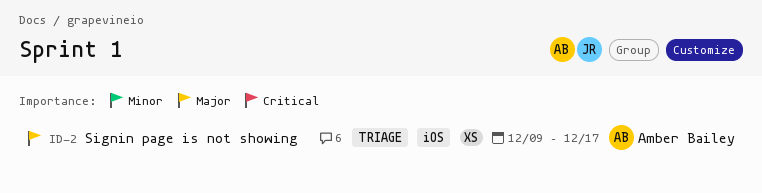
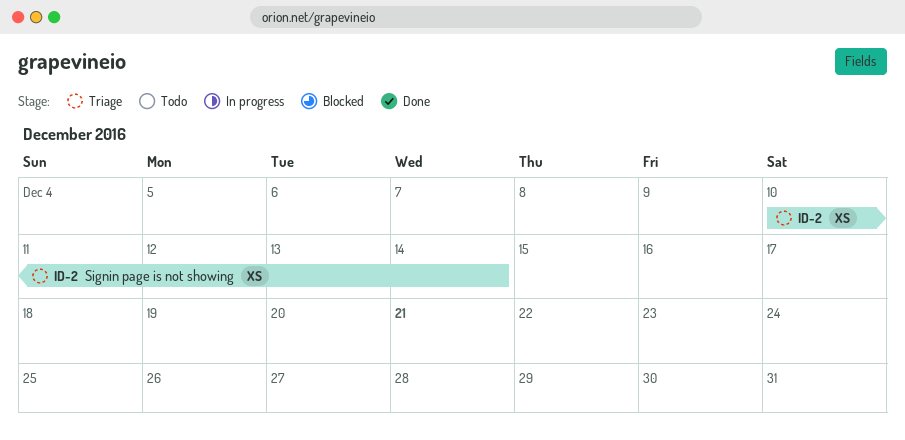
ID-2, start: Dec 9 -> Dec 10
ID-2, due: Dec 17 -> Dec 14

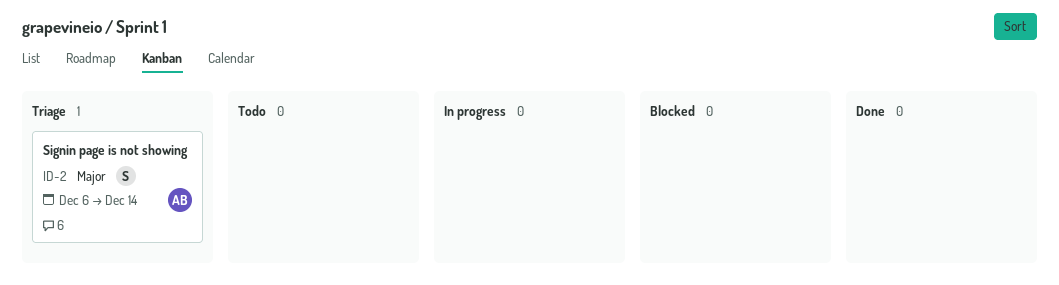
ID-2, estimate: XS -> S
ID-2, start: Dec 10 -> Dec 6

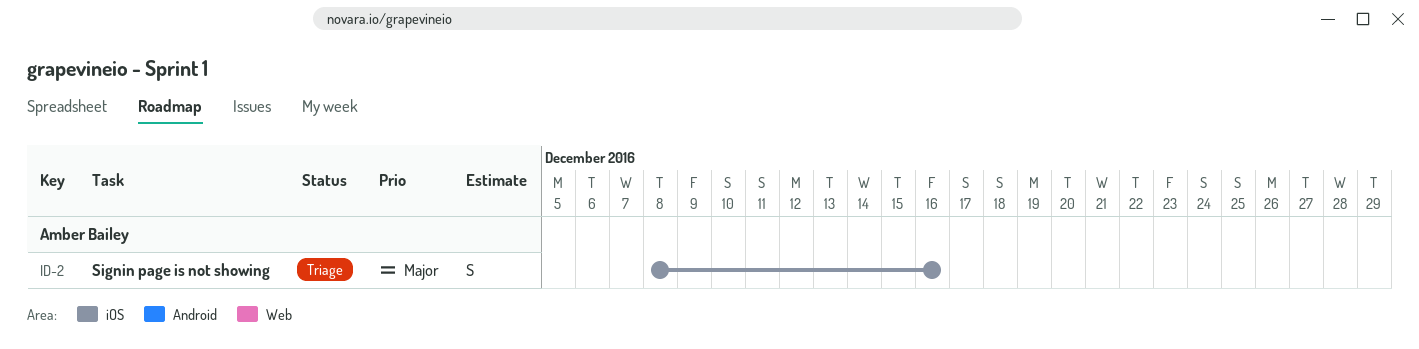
ID-2, start: Dec 6 -> Dec 8
ID-2, due: Dec 14 -> Dec 16

